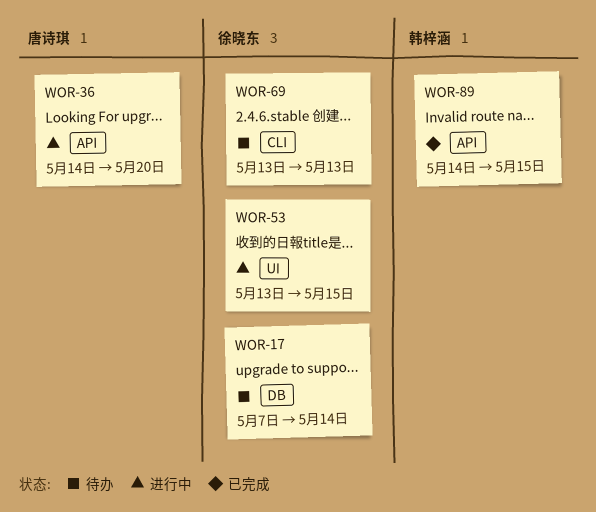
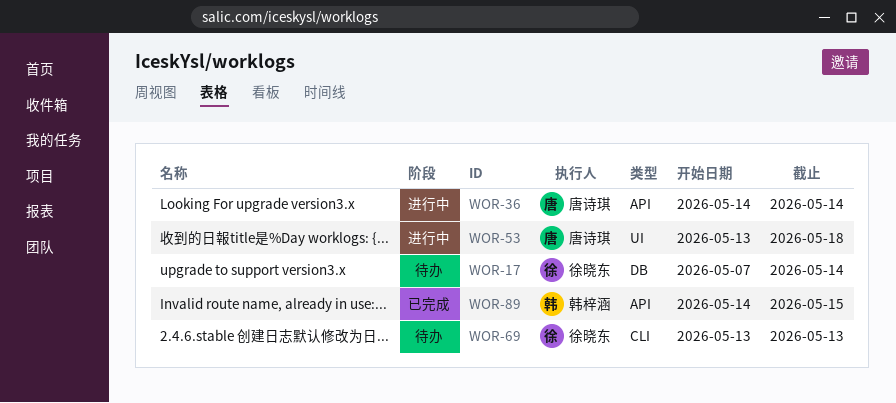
WOR-36, due: May 20 -> May 14
WOR-53, owner: 徐晓东 -> 唐诗琪
WOR-53, due: May 15 -> May 18

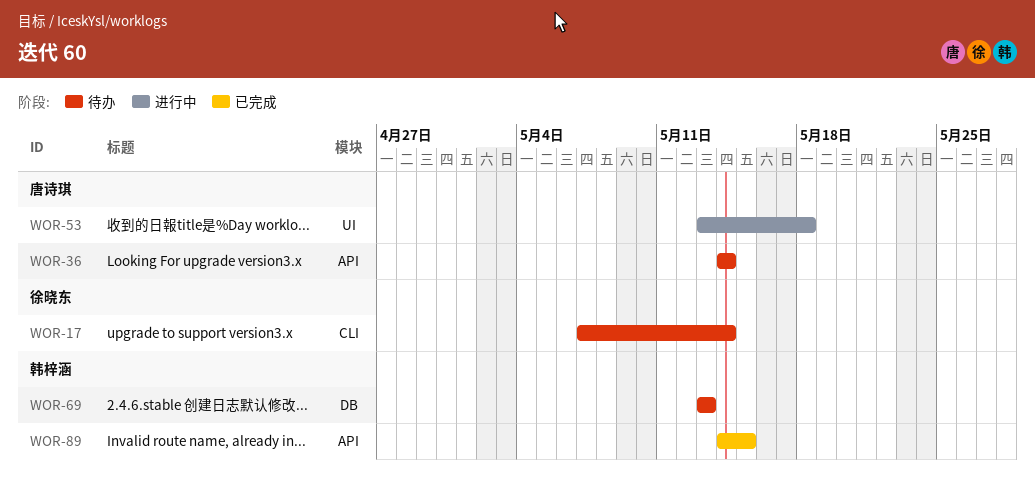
WOR-17, label: DB -> CLI
WOR-36, status: 进行中 -> 待办
WOR-69, owner: 徐晓东 -> 韩梓涵
WOR-69, label: CLI -> DB

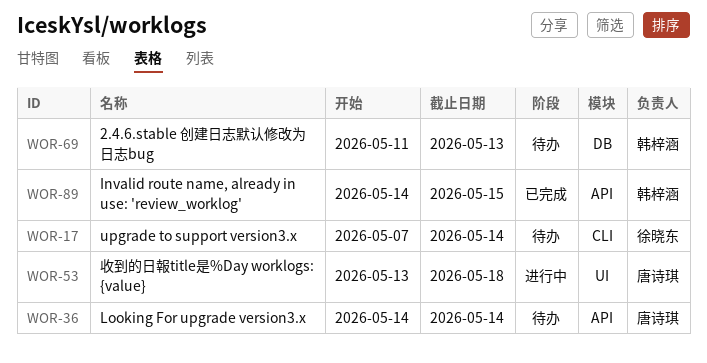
WOR-69, start: May 13 -> May 11

